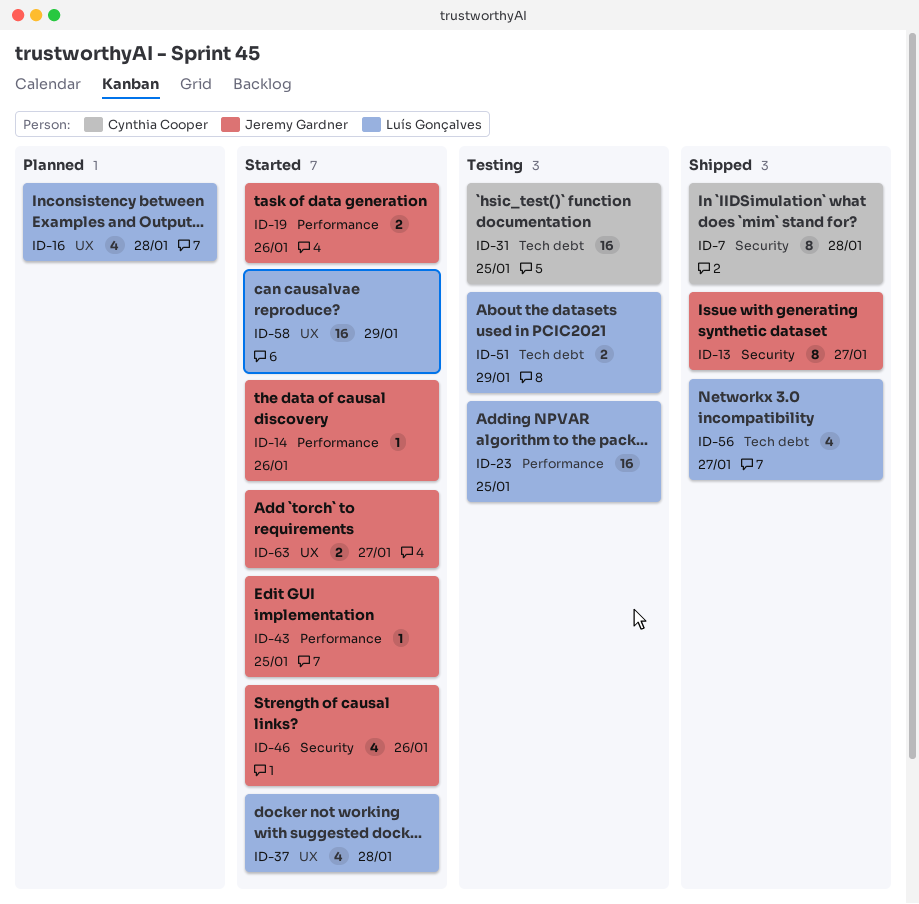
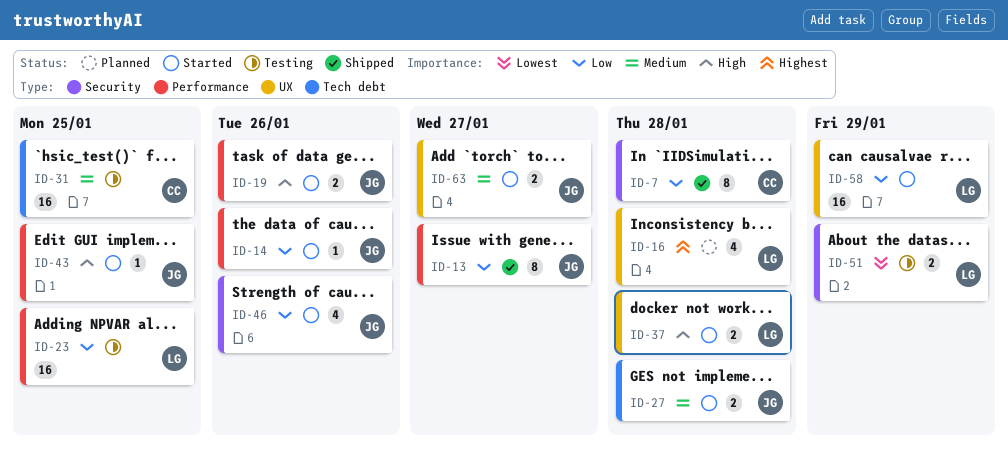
ID-13, label: Security -> Performance
ID-27: none -> present
ID-37, estimate: 4 -> 2
ID-51, label: Tech debt -> Security
ID-56: present -> none

